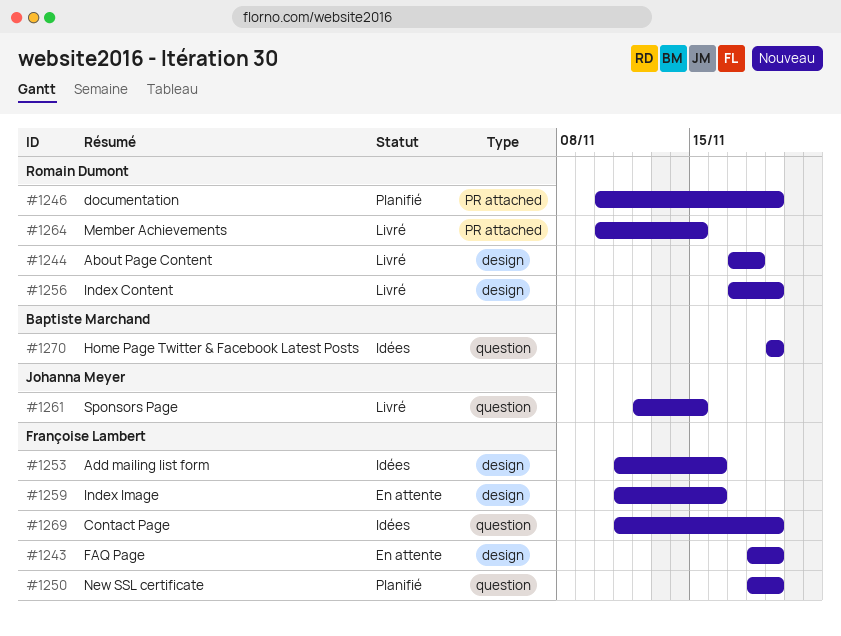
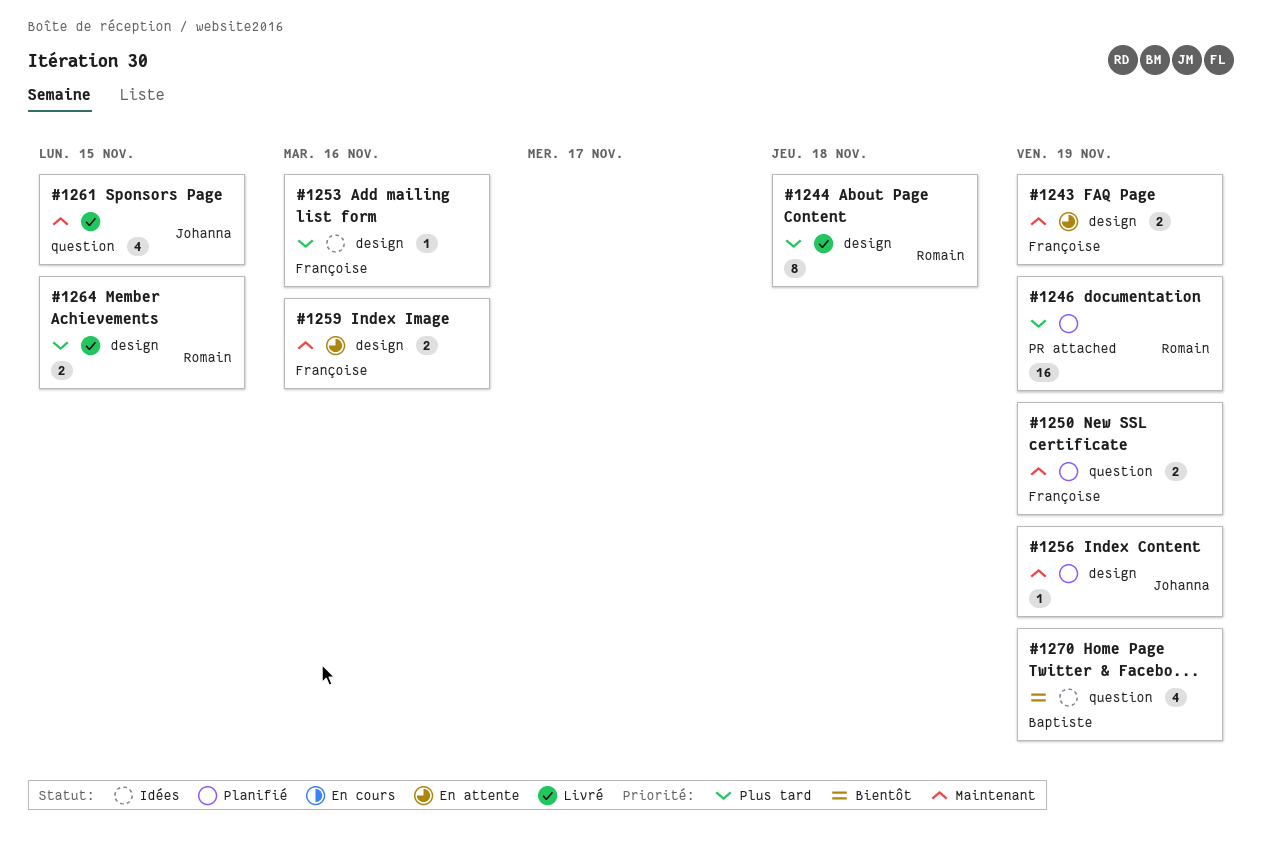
#1256, status: Livré -> Planifié
#1256, owner: Romain Dumont -> Johanna Meyer
#1264, label: PR attached -> design
#1269: present -> none

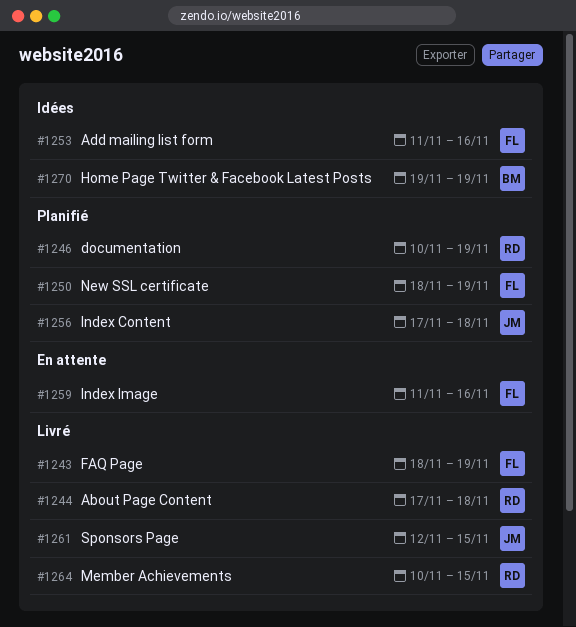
#1243, status: En attente -> Livré
#1256, due: Nov 19 -> Nov 18

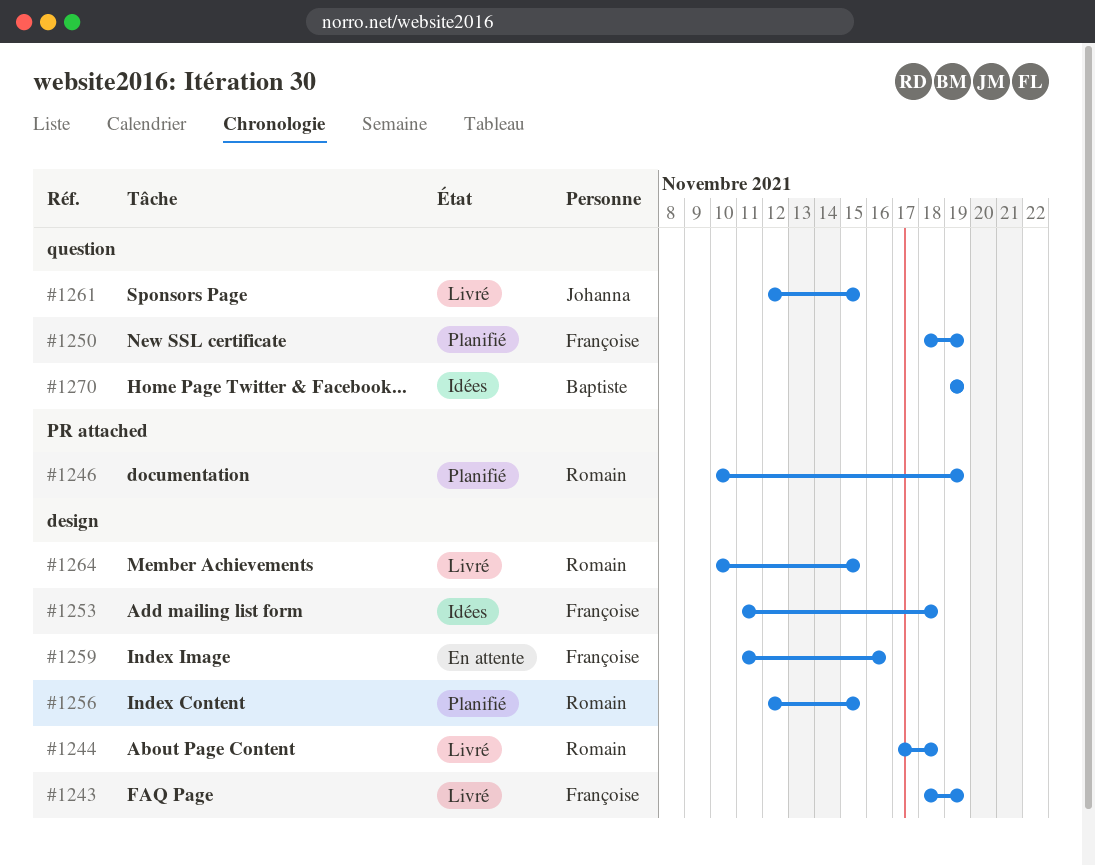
#1253, due: Nov 16 -> Nov 18
#1256, owner: Johanna -> Romain
#1256, start: Nov 17 -> Nov 12
#1256, due: Nov 18 -> Nov 15

